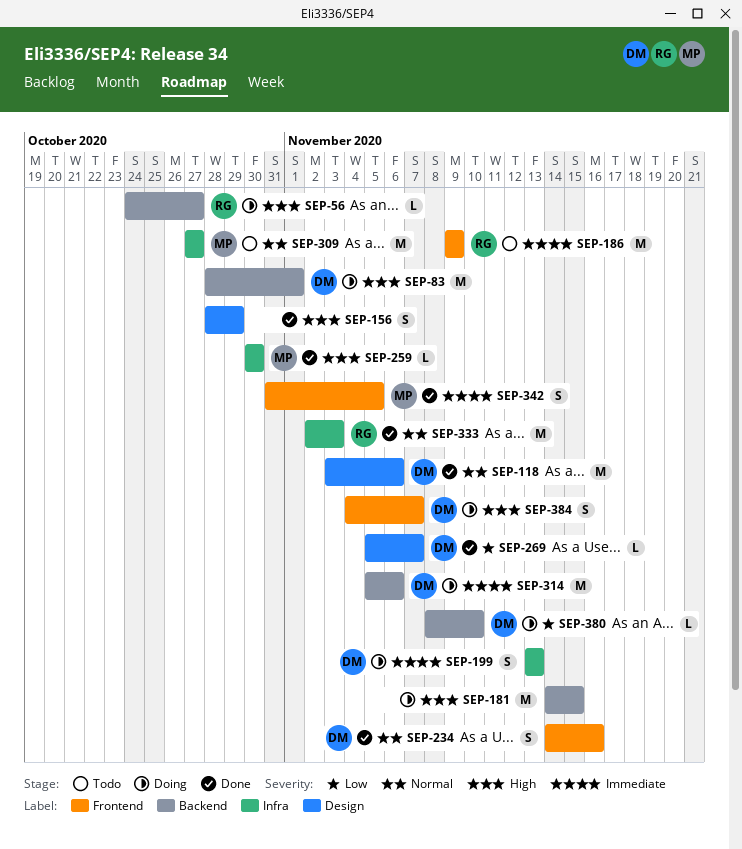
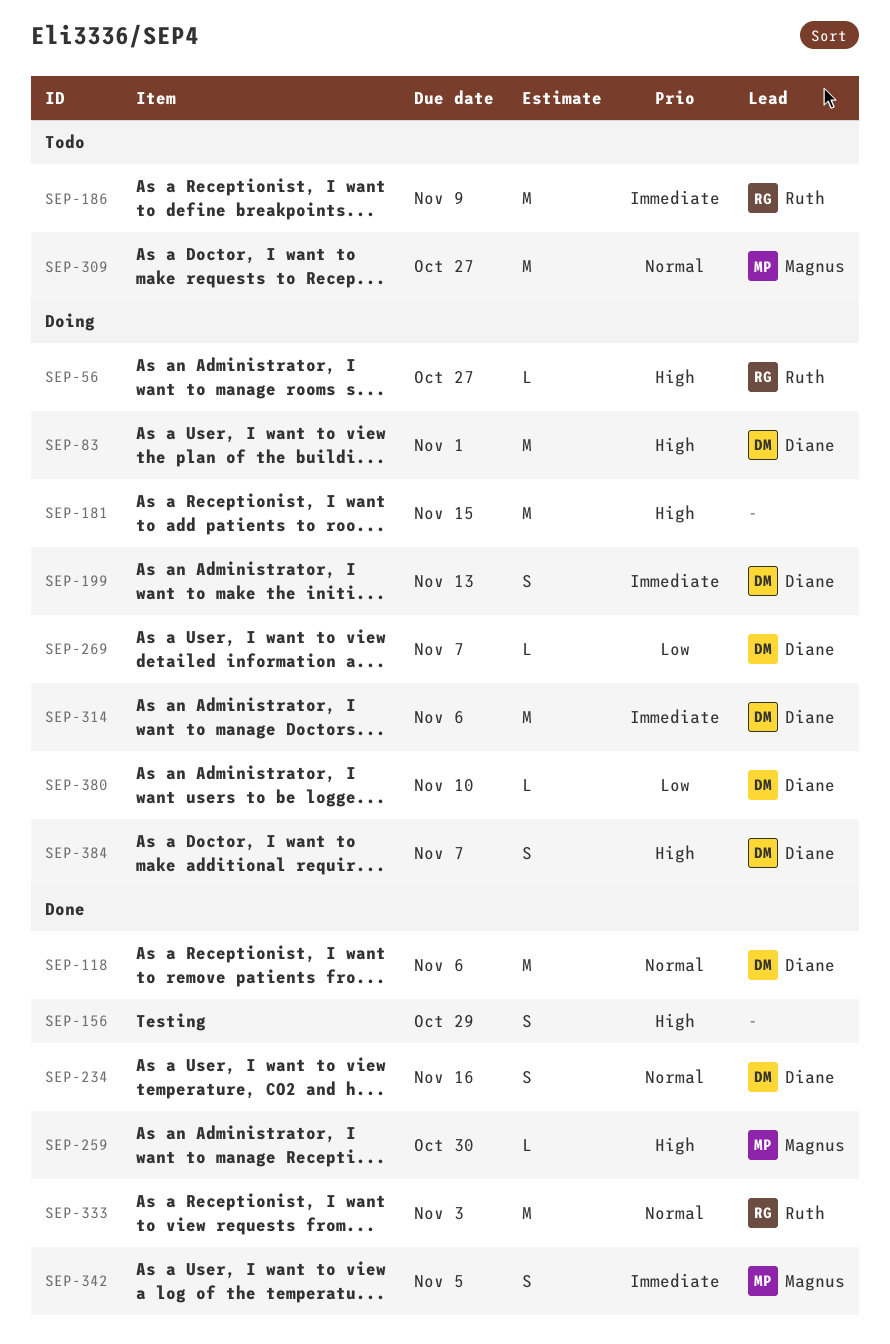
SEP-269, status: Done -> Doing

